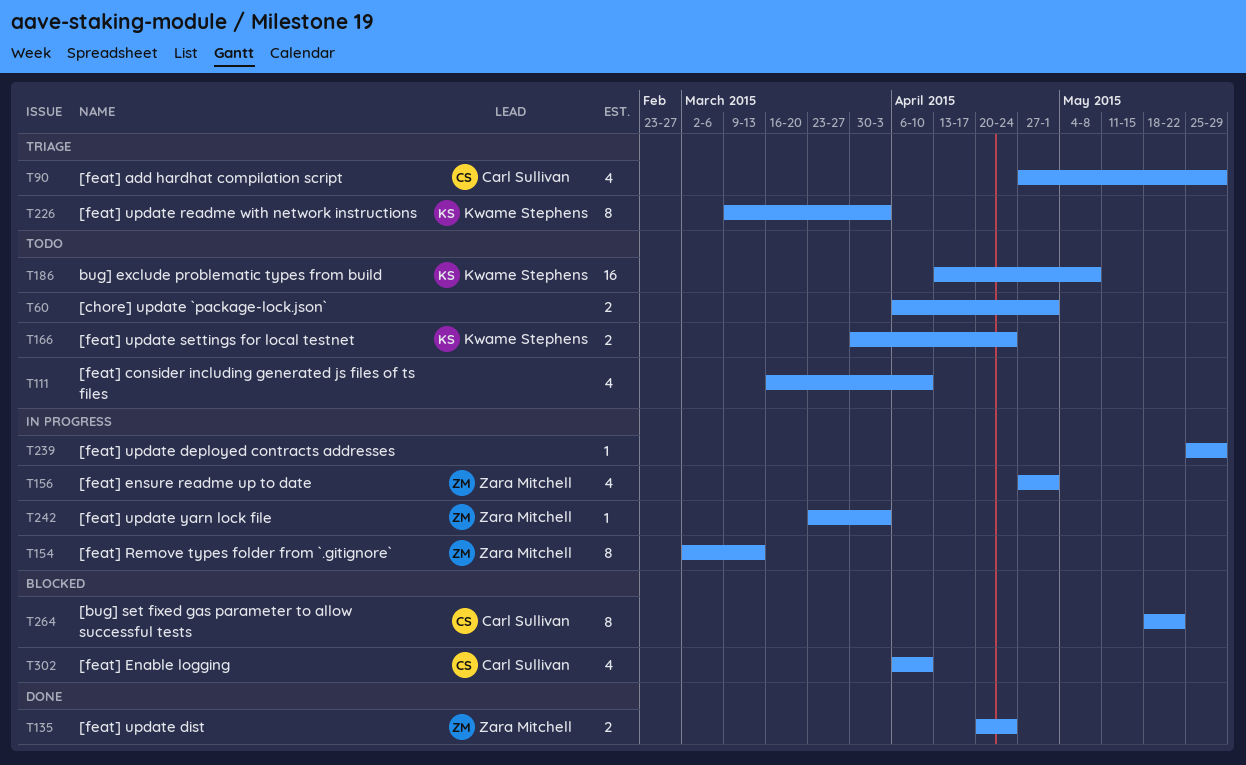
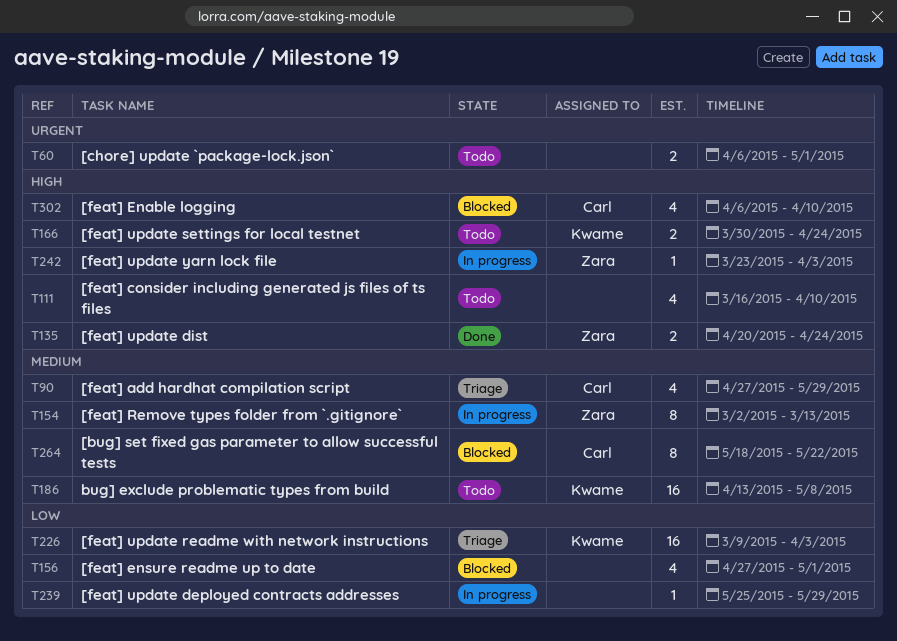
T156, status: In progress -> Blocked
T156, owner: Zara Mitchell -> none
T226, estimate: 8 -> 16

